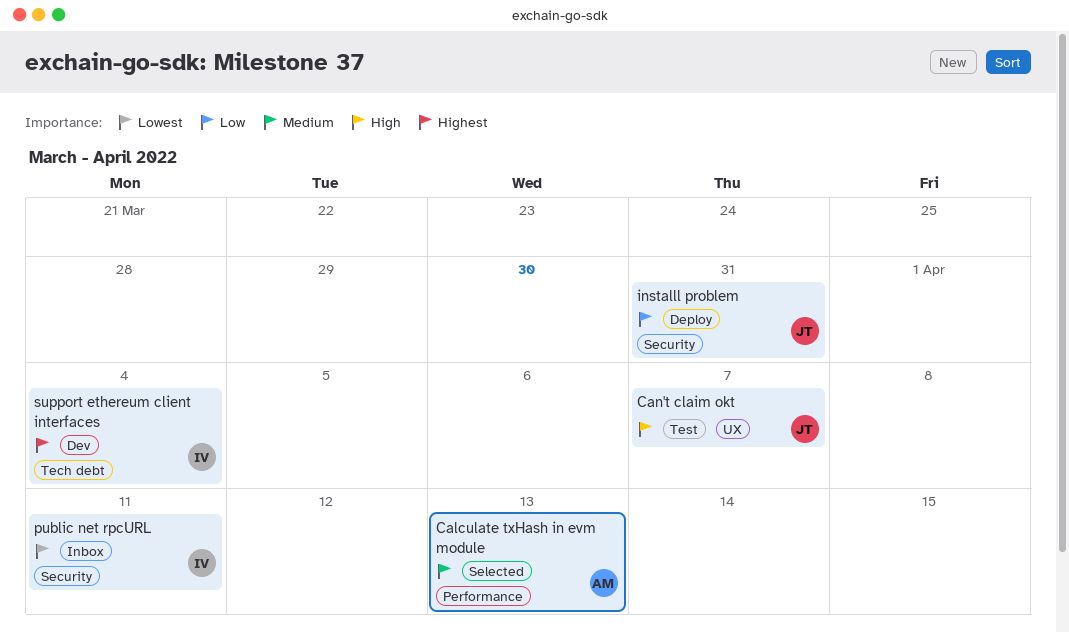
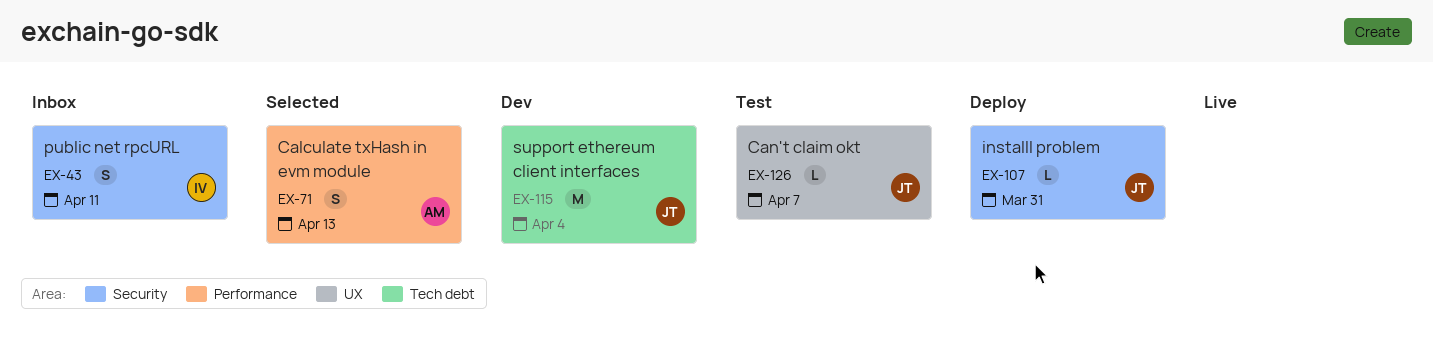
support ethereum client interfaces, owner: IV -> JT

